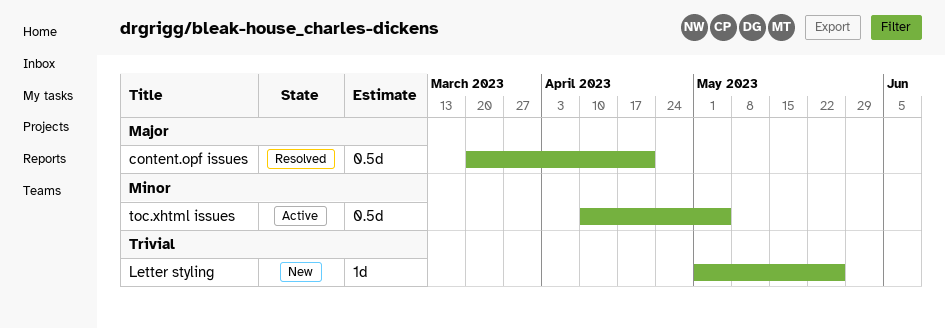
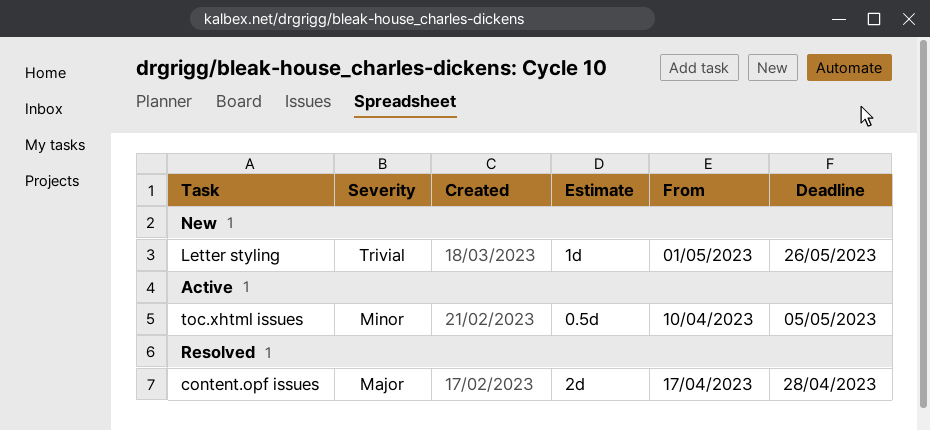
content.opf issues, estimate: 0.5d -> 2d
content.opf issues, start: Mar 20 -> Apr 17
content.opf issues, due: Apr 21 -> Apr 28

